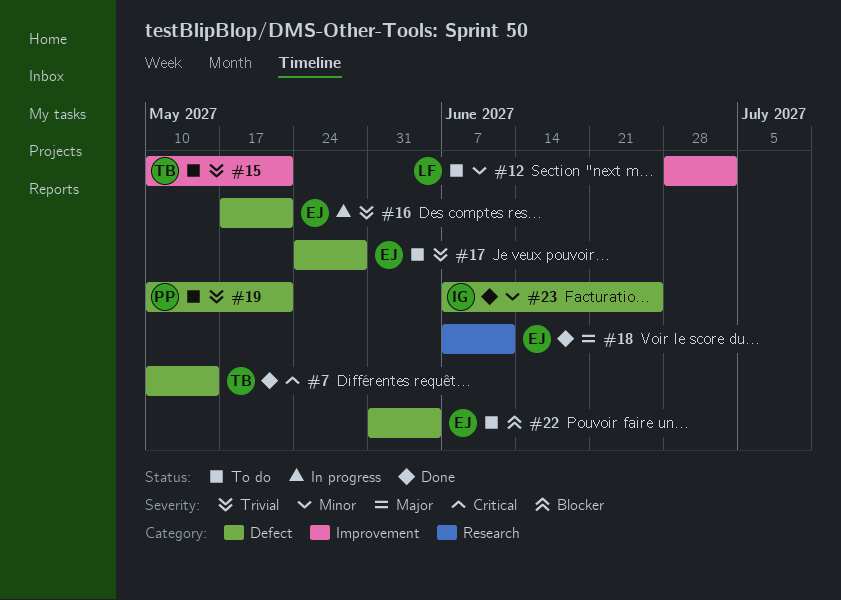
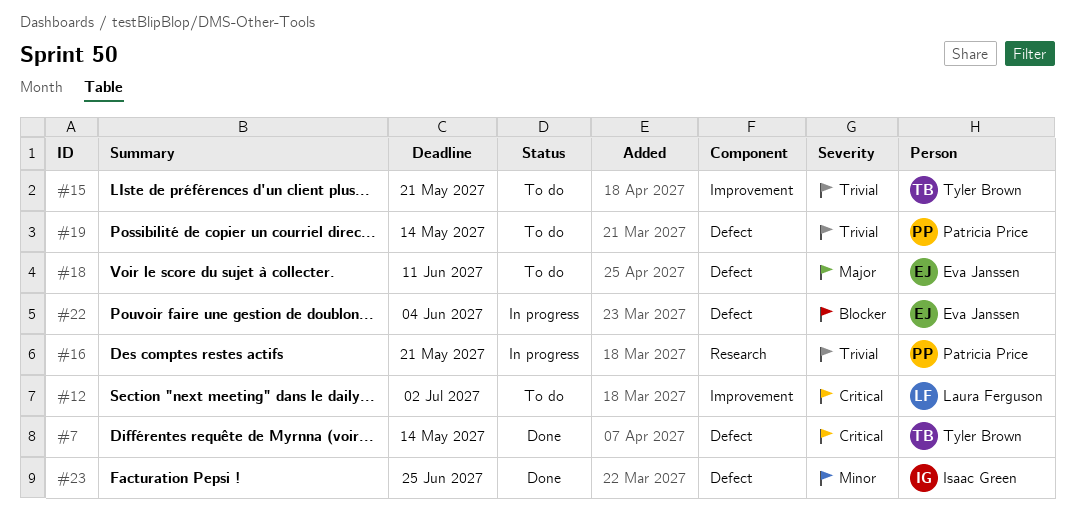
#12, priority: Minor -> Critical
#16, owner: Eva Janssen -> Patricia Price
#16, label: Defect -> Research
#17: present -> none
#18, status: Done -> To do
#18, label: Research -> Defect
#19, due: May 21 -> May 14
#22, status: To do -> In progress

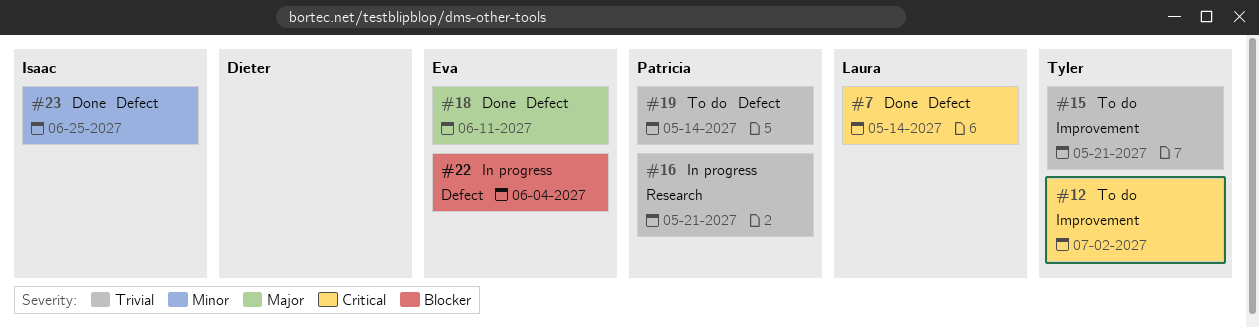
#7, owner: Tyler Brown -> Laura Ferguson
#12, owner: Laura Ferguson -> Tyler Brown
#18, status: To do -> Done

